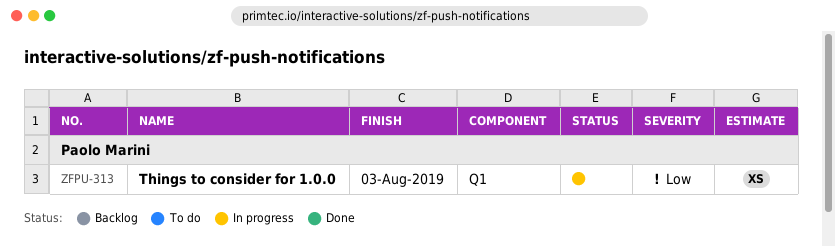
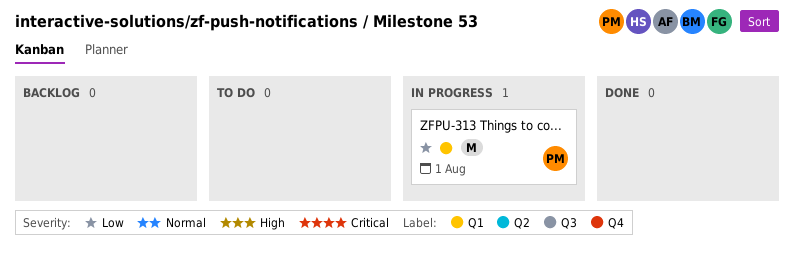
ZFPU-313, estimate: XS -> M
ZFPU-313, due: Aug 3 -> Aug 1

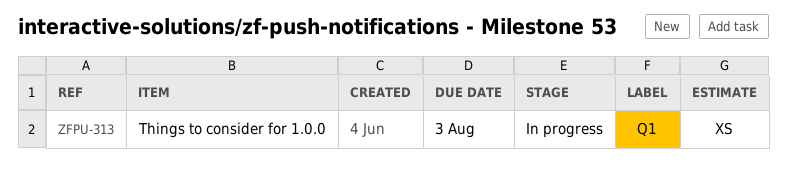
ZFPU-313, estimate: M -> XS
ZFPU-313, due: Aug 1 -> Aug 3

